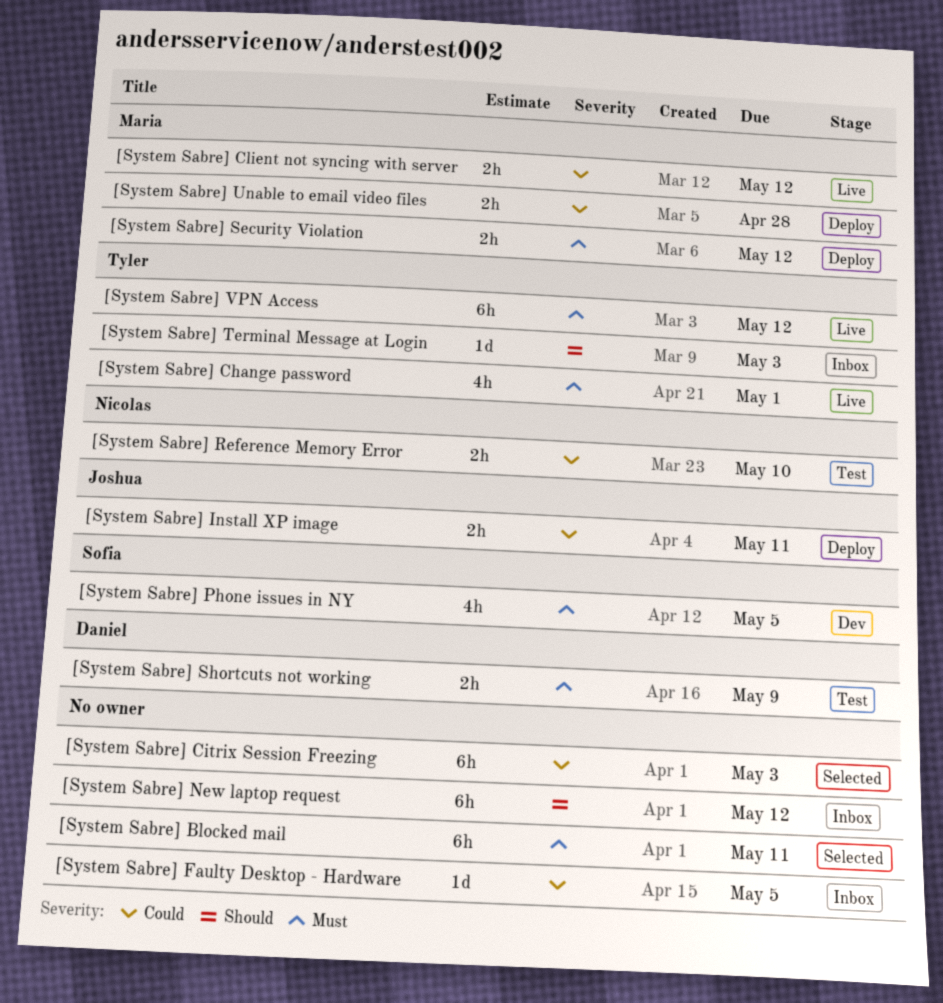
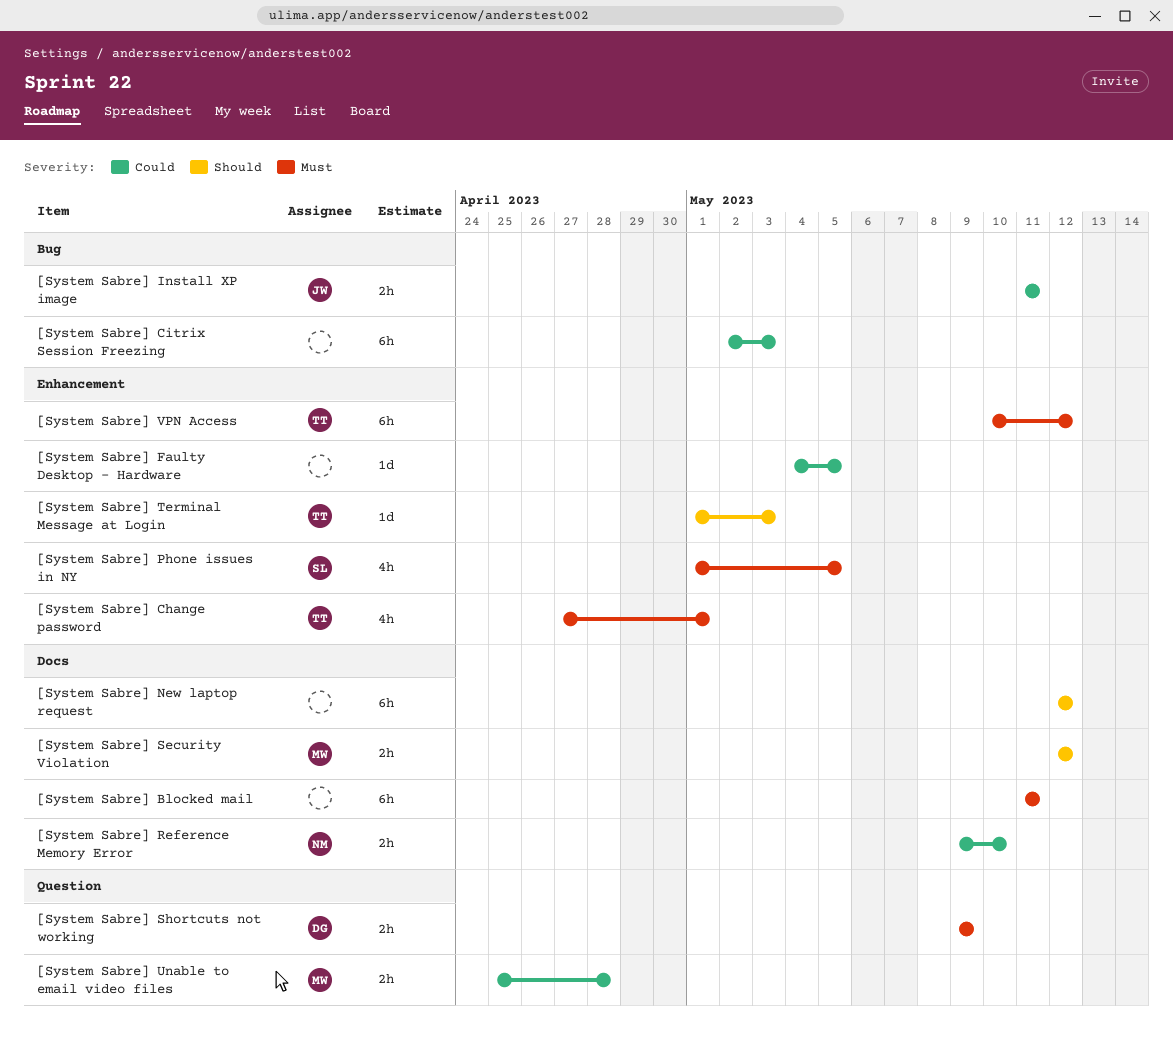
[System Sabre] Client not syncing with server: present -> none
[System Sabre] Security Violation, priority: Must -> Should

